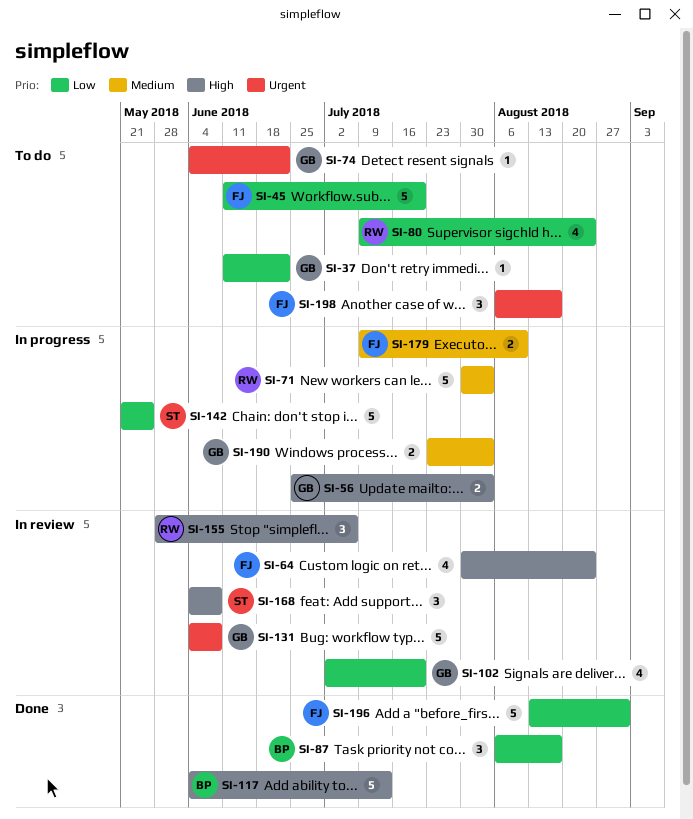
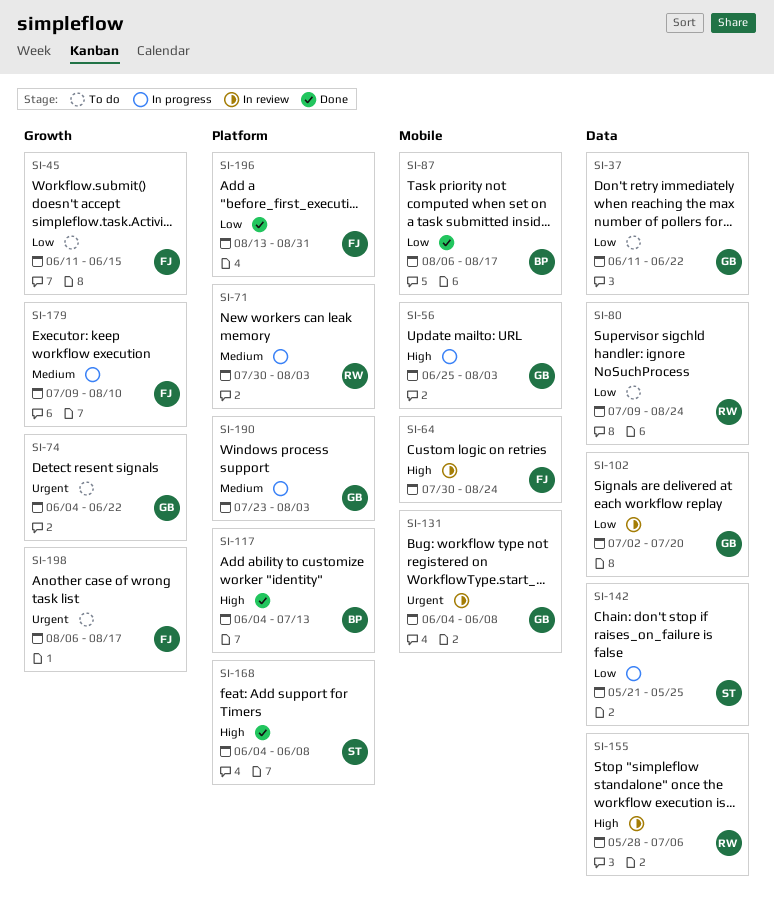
SI-45, due: Jul 20 -> Jun 15
SI-168, status: In review -> Done

